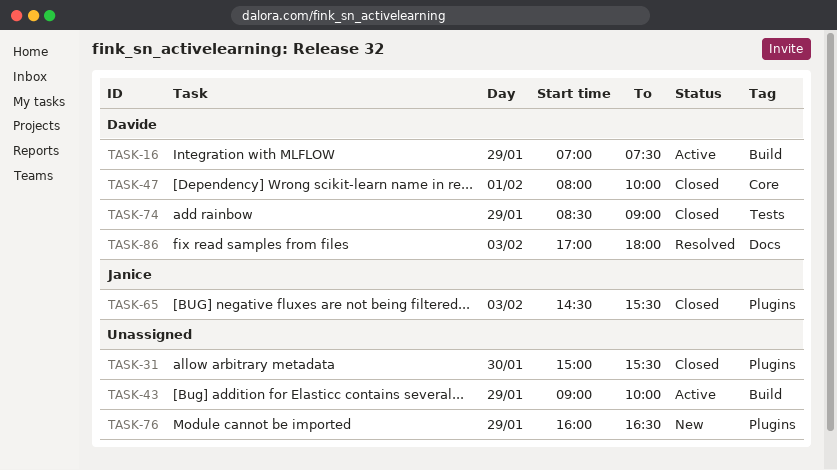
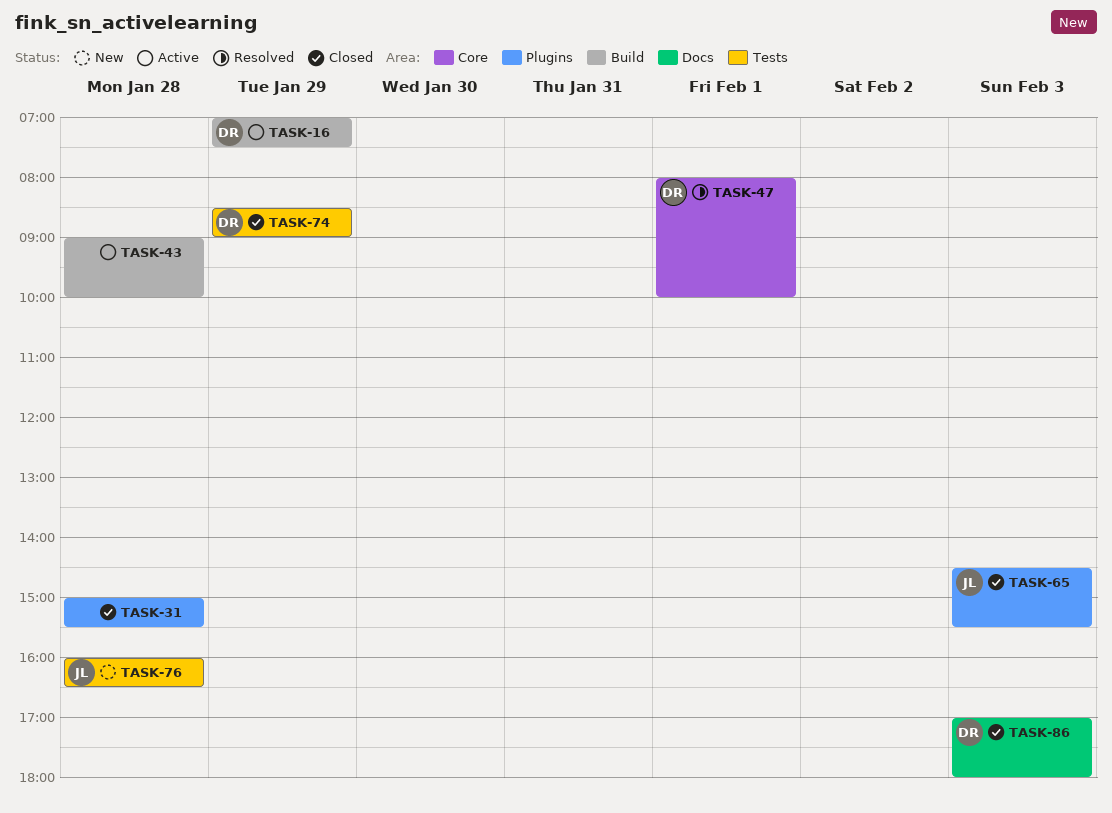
TASK-31, day: Jan 30 -> Jan 28
TASK-43, day: Jan 29 -> Jan 28
TASK-47, status: Closed -> Resolved
TASK-76, owner: none -> Janice
TASK-76, label: Plugins -> Tests
TASK-76, day: Jan 29 -> Jan 28
TASK-86, status: Resolved -> Closed

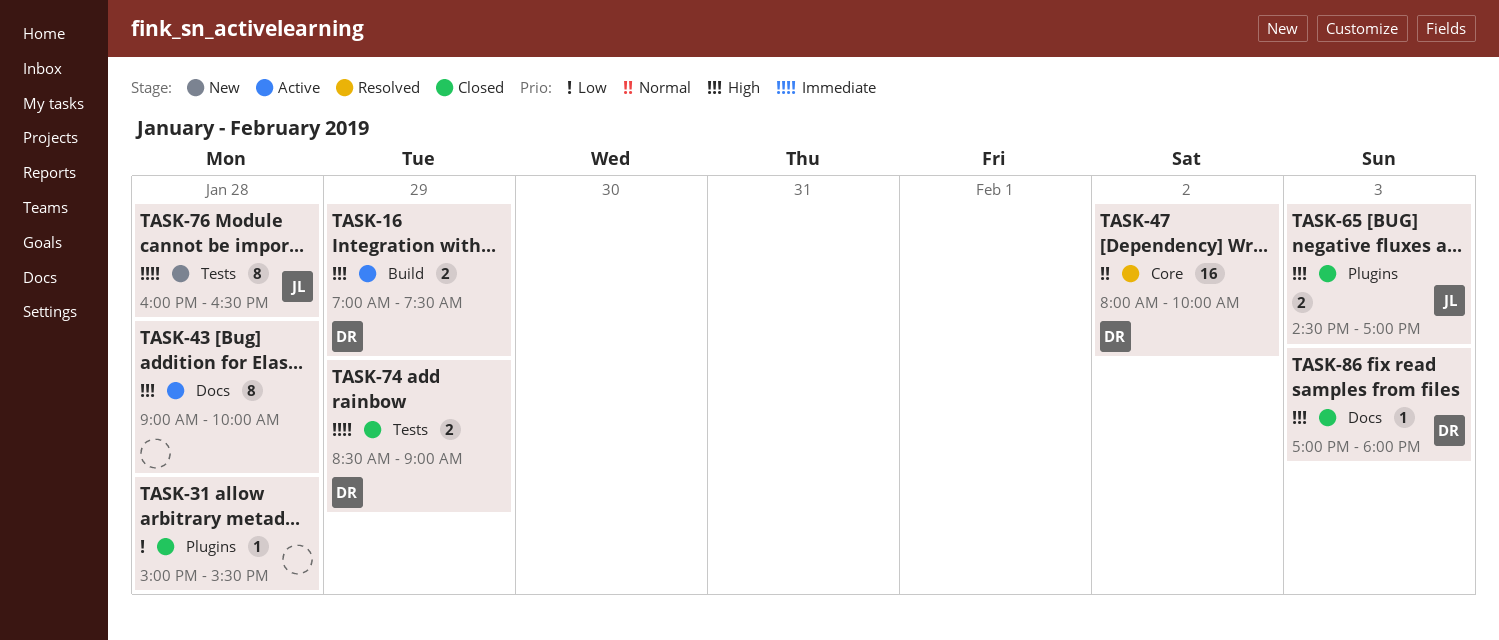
TASK-43, label: Build -> Docs
TASK-47, day: Feb 1 -> Feb 2
TASK-65, ends: 15:30 -> 17:00

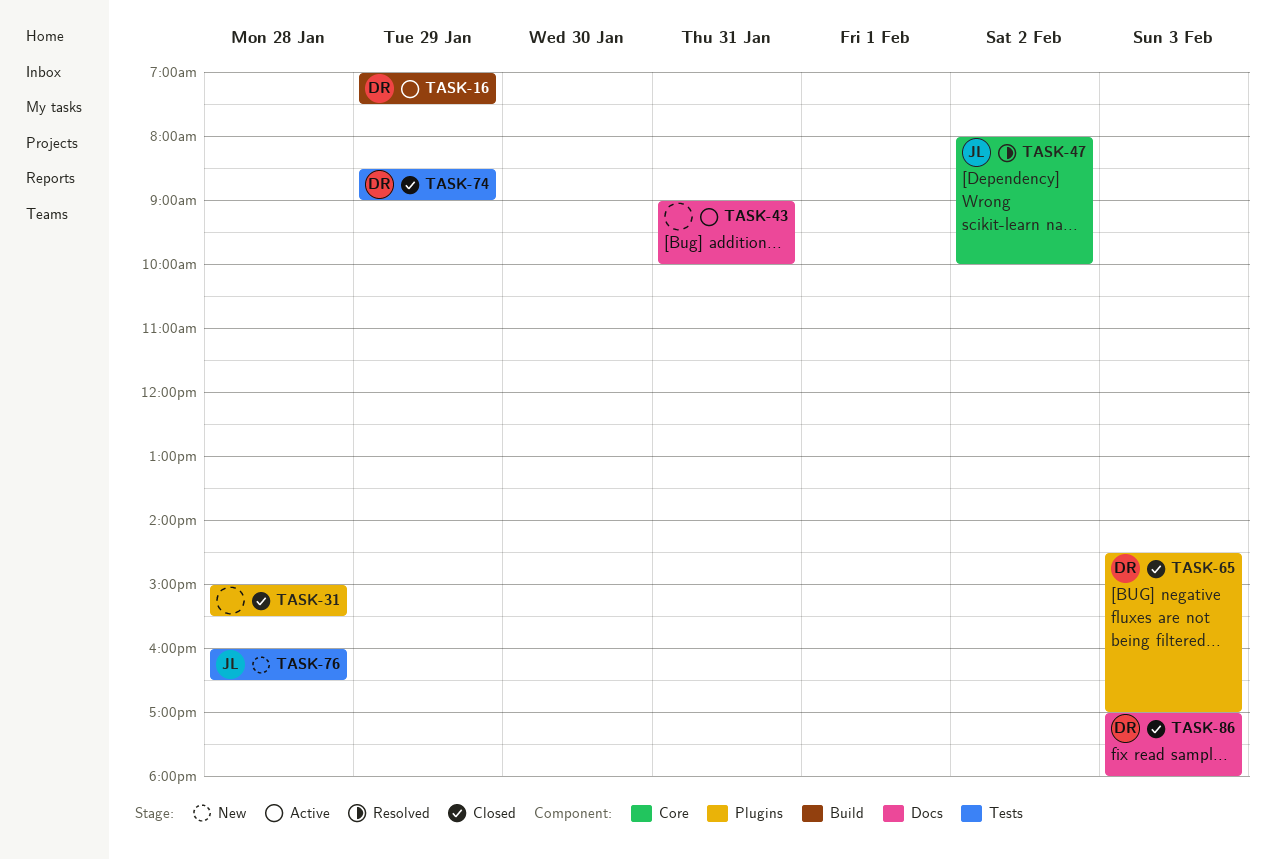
TASK-43, day: Jan 28 -> Jan 31
TASK-47, owner: DR -> JL
TASK-65, owner: JL -> DR

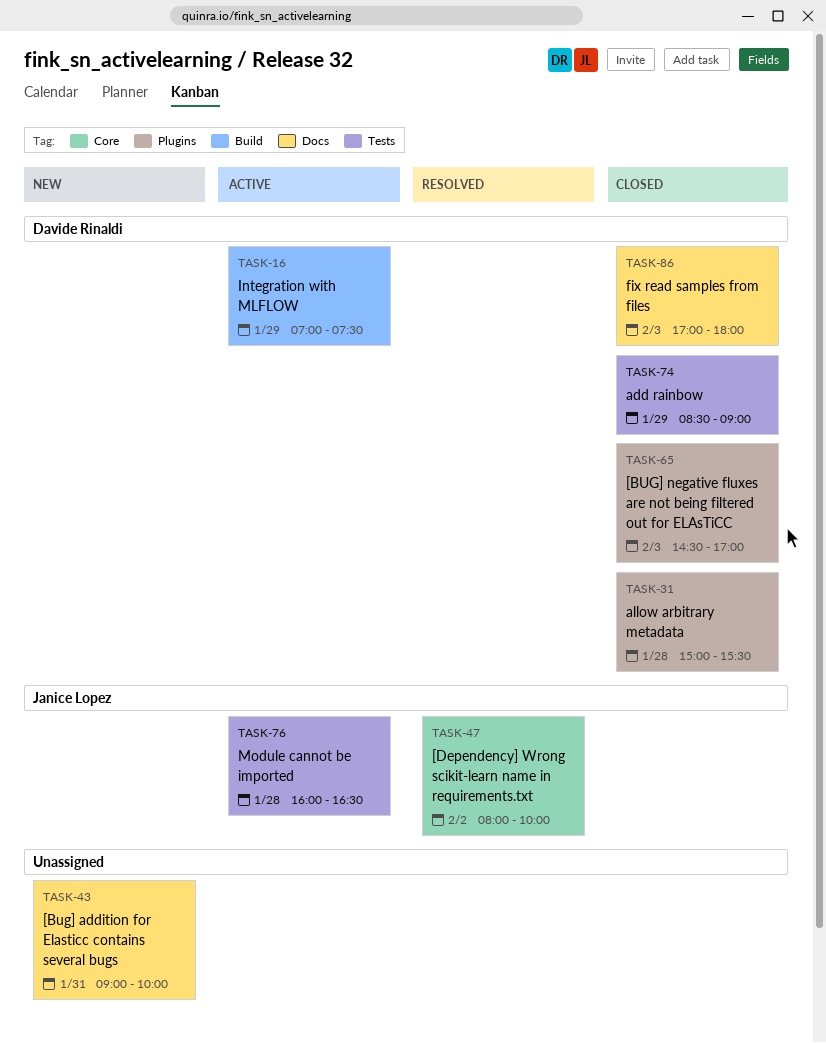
TASK-31, owner: none -> Davide Rinaldi
TASK-43, status: Active -> New
TASK-76, status: New -> Active

